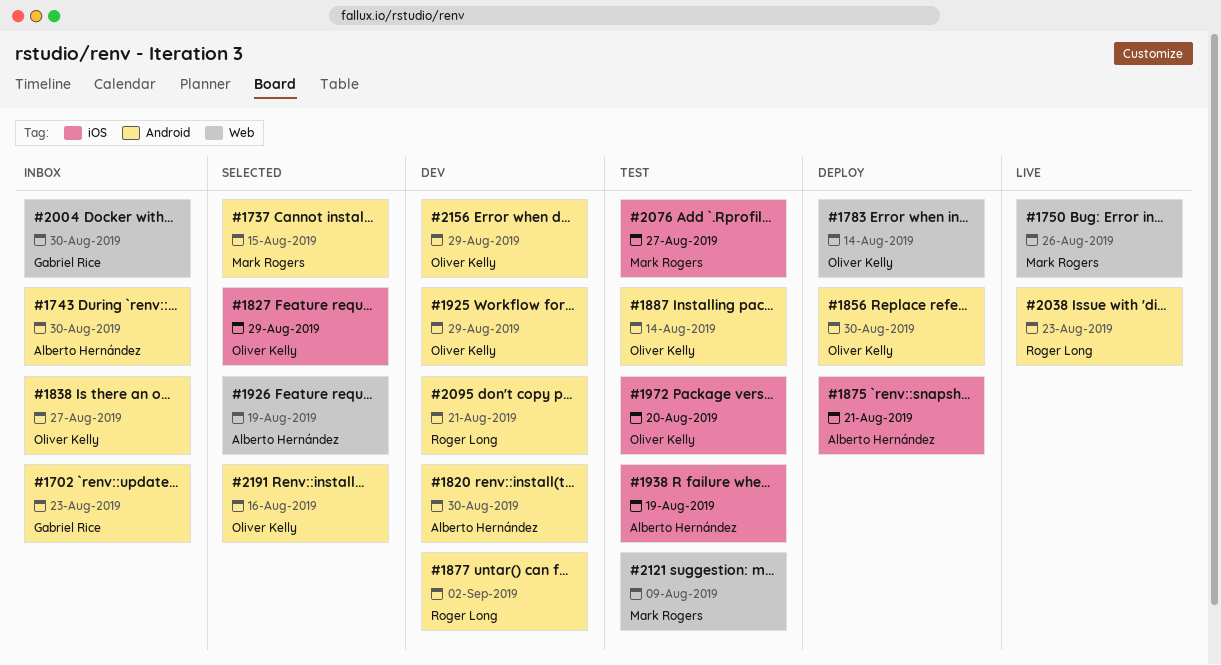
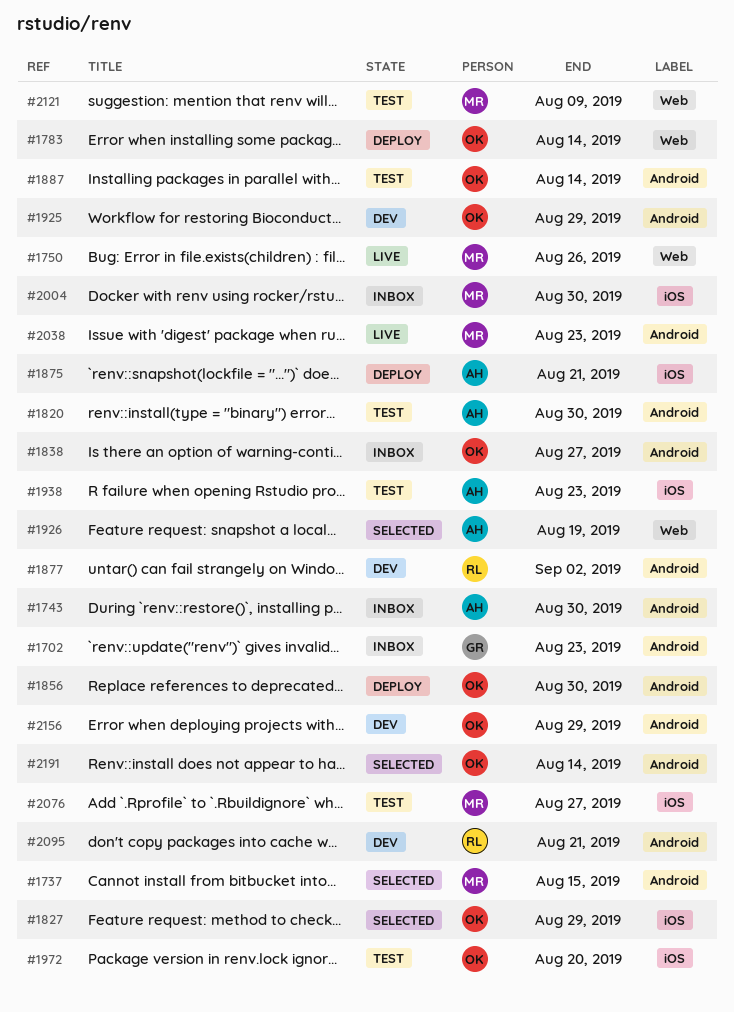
#1820, status: Dev -> Test
#1938, due: Aug 19 -> Aug 23
#2004, owner: Gabriel Rice -> Mark Rogers
#2004, label: Web -> iOS
#2038, owner: Roger Long -> Mark Rogers
#2191, due: Aug 16 -> Aug 14

